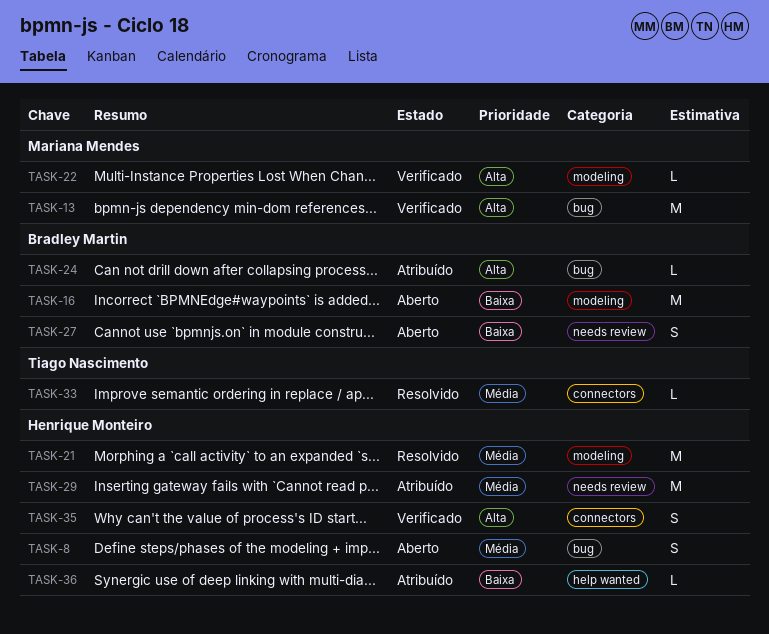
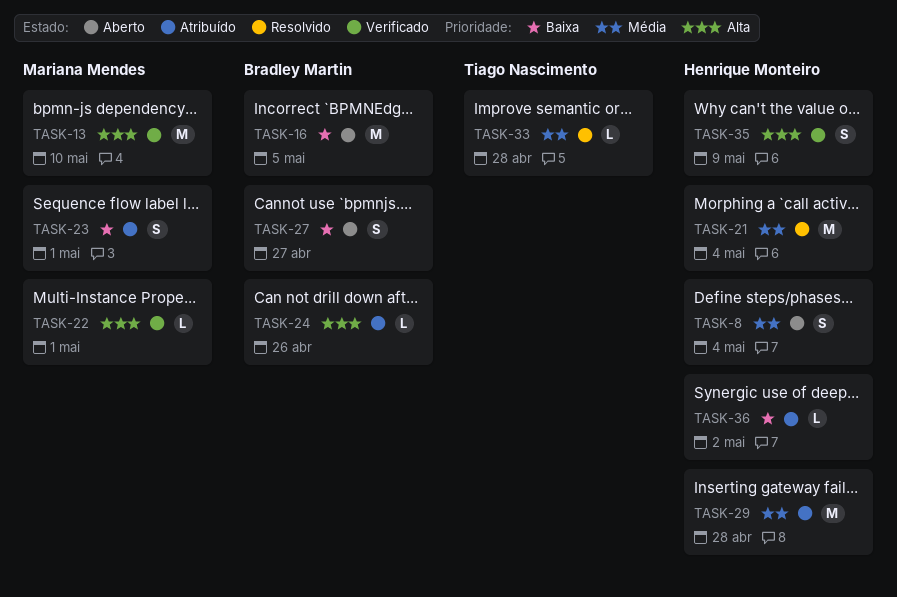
TASK-23: none -> present

